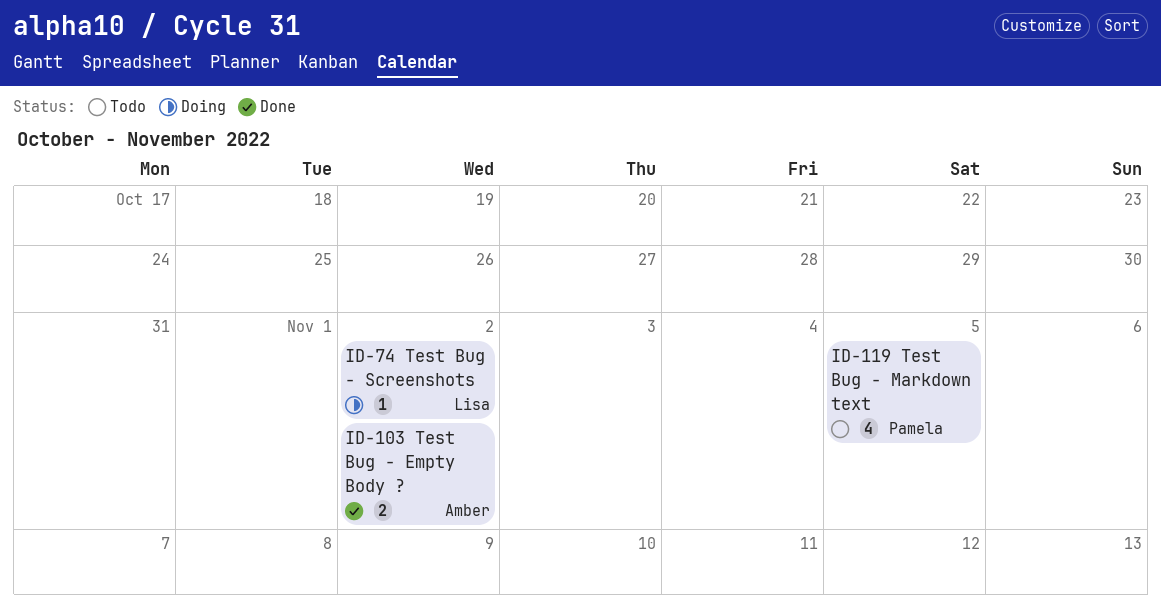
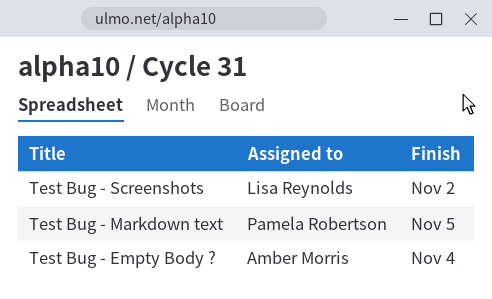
Test Bug - Empty Body ?, due: Nov 2 -> Nov 4

